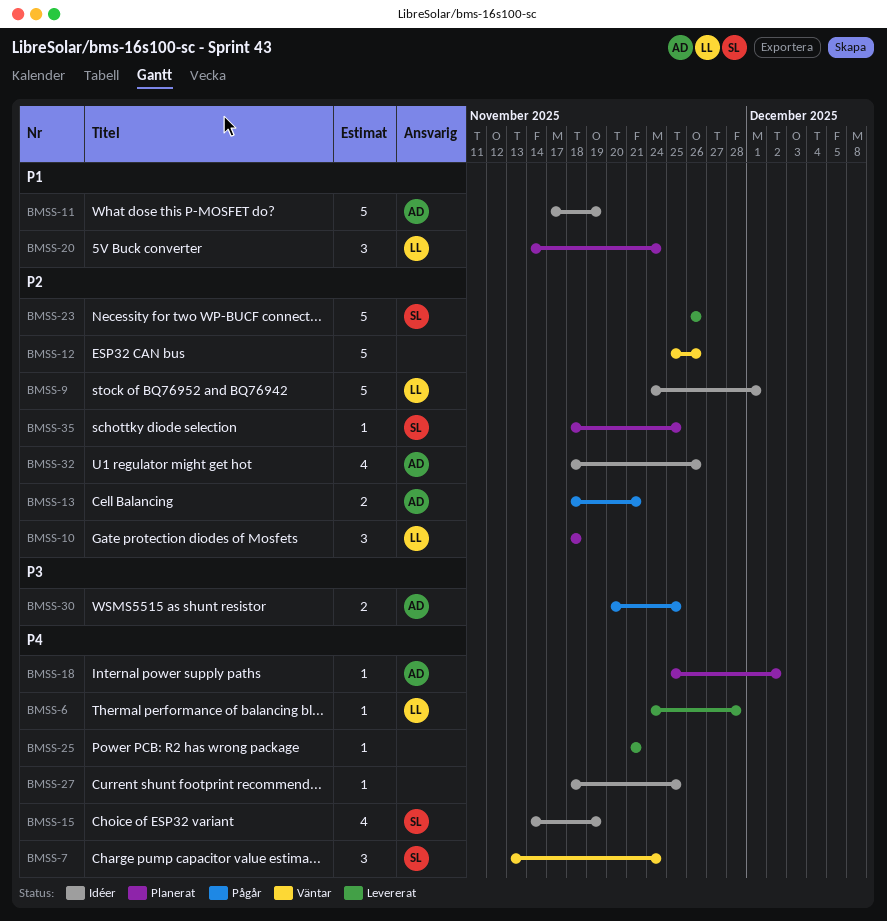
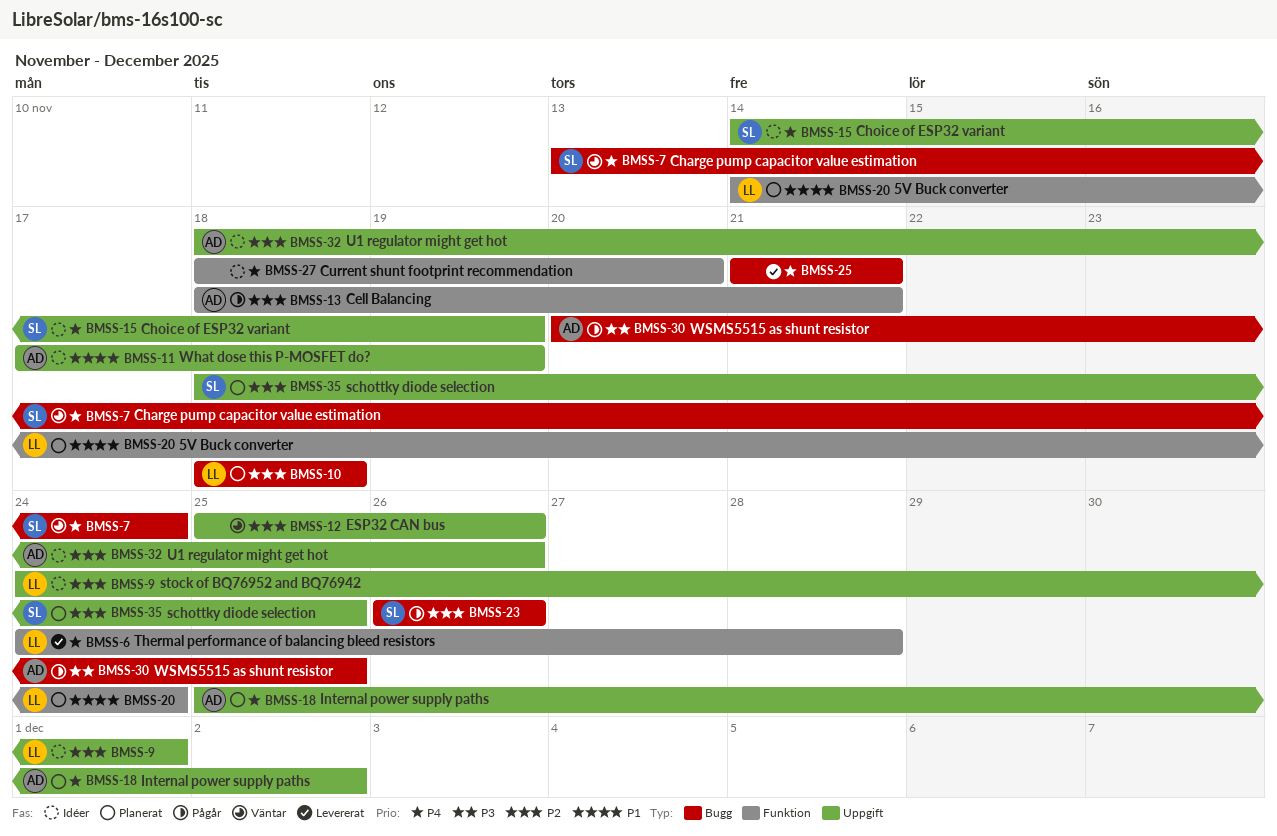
BMSS-23, status: Levererat -> Pågår
BMSS-27, due: Nov 25 -> Nov 20

